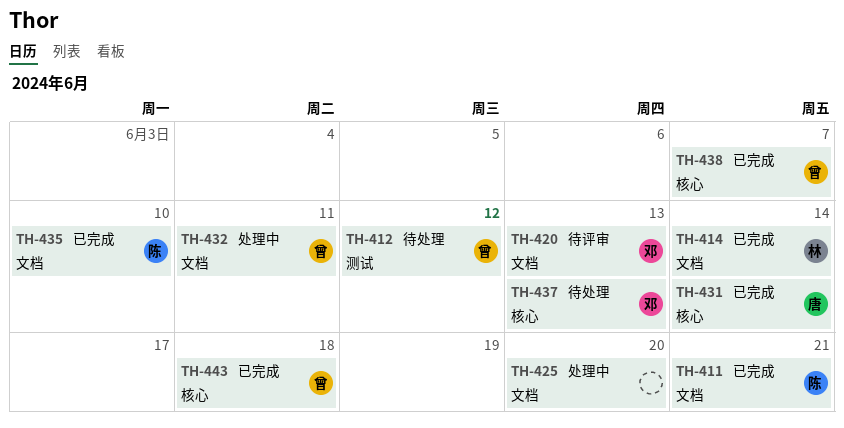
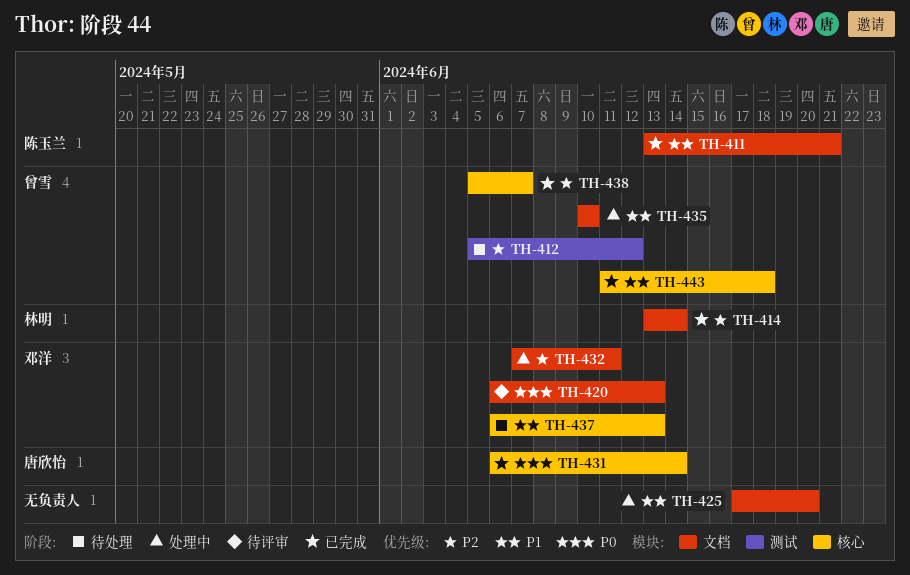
TH-432, owner: 曾雪 -> 邓洋
TH-435, status: 已完成 -> 处理中
TH-435, owner: 陈玉兰 -> 曾雪

